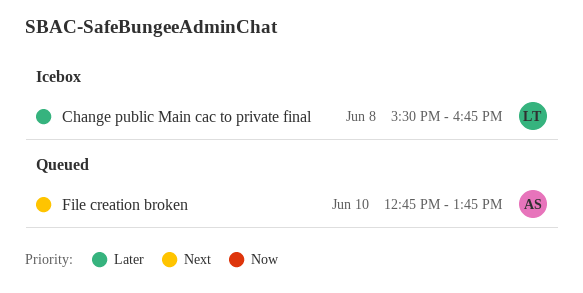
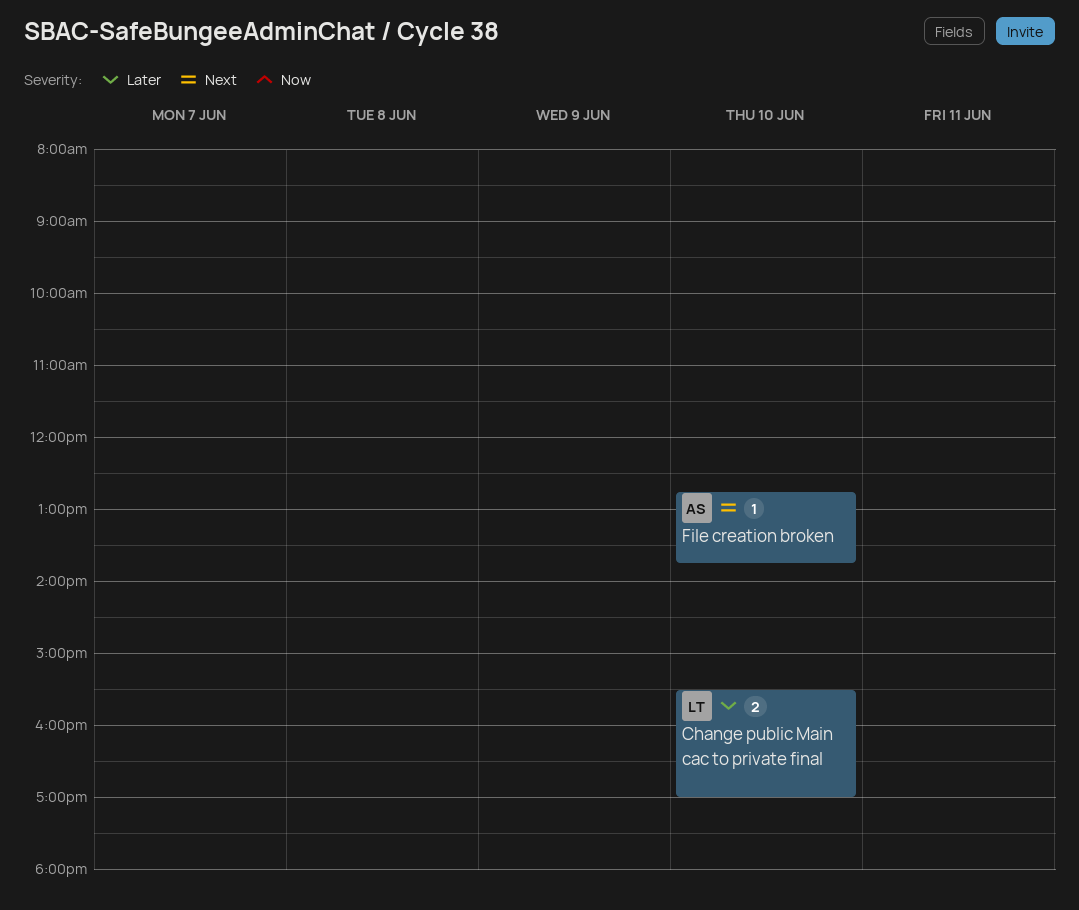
Change public Main cac to private final, day: Jun 8 -> Jun 10
Change public Main cac to private final, ends: 16:45 -> 17:00

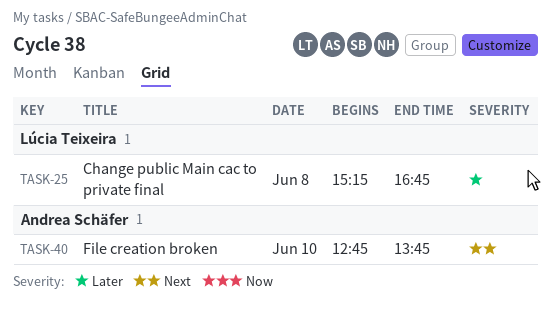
Change public Main cac to private final, day: Jun 10 -> Jun 8
Change public Main cac to private final, begins: 15:30 -> 15:15
Change public Main cac to private final, ends: 17:00 -> 16:45

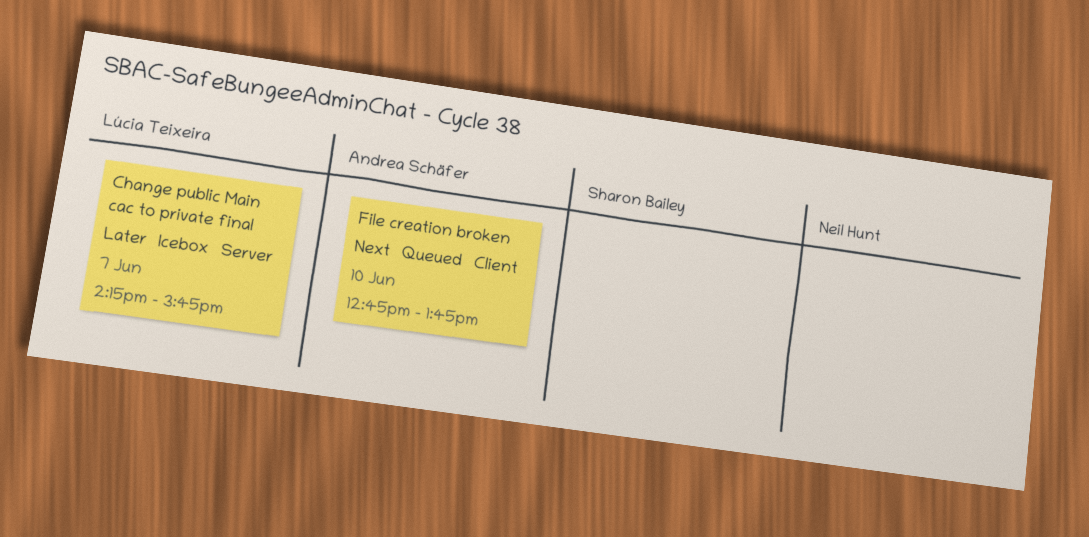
Change public Main cac to private final, day: Jun 8 -> Jun 7
Change public Main cac to private final, begins: 15:15 -> 14:15
Change public Main cac to private final, ends: 16:45 -> 15:45

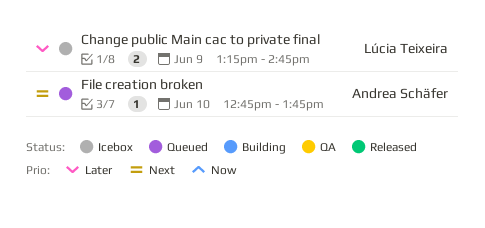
Change public Main cac to private final, day: Jun 7 -> Jun 9
Change public Main cac to private final, begins: 14:15 -> 13:15
Change public Main cac to private final, ends: 15:45 -> 14:45

